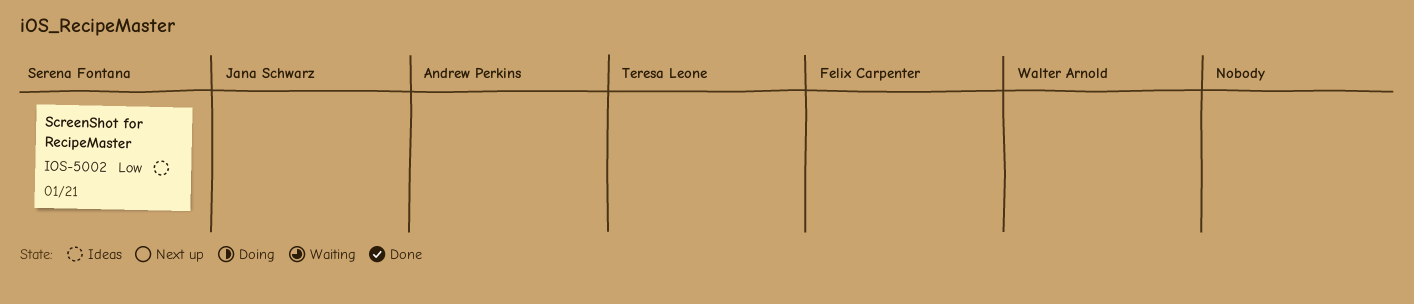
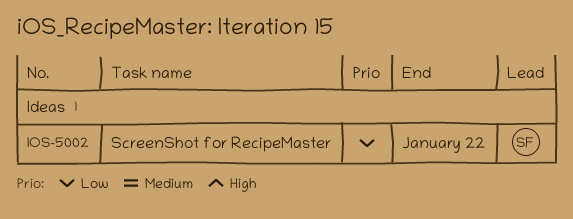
IOS-5002, due: Jan 21 -> Jan 22

